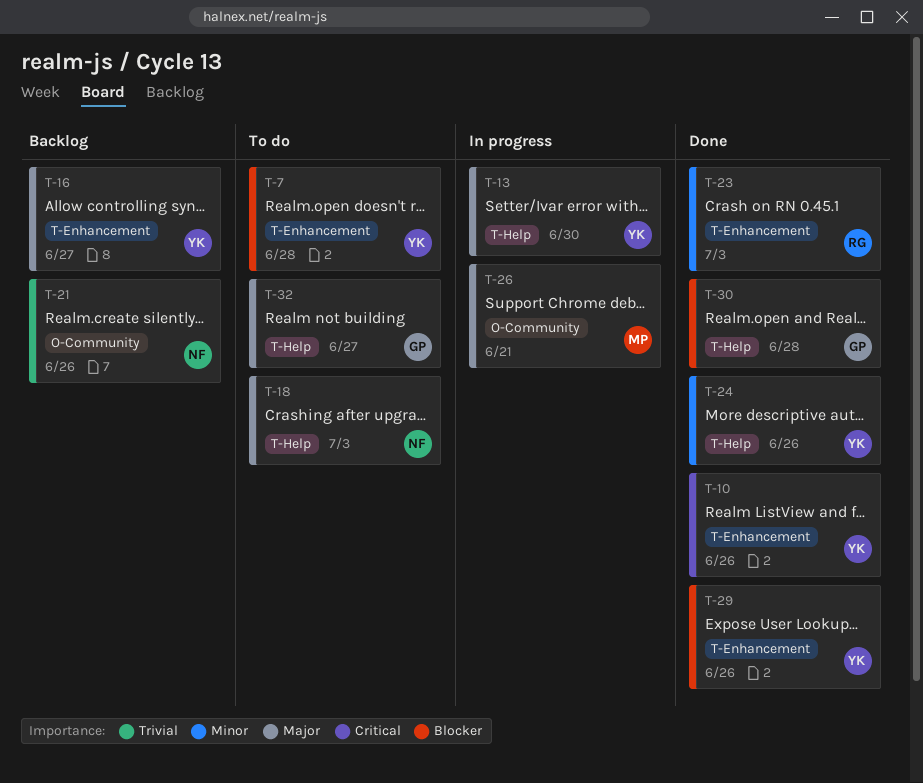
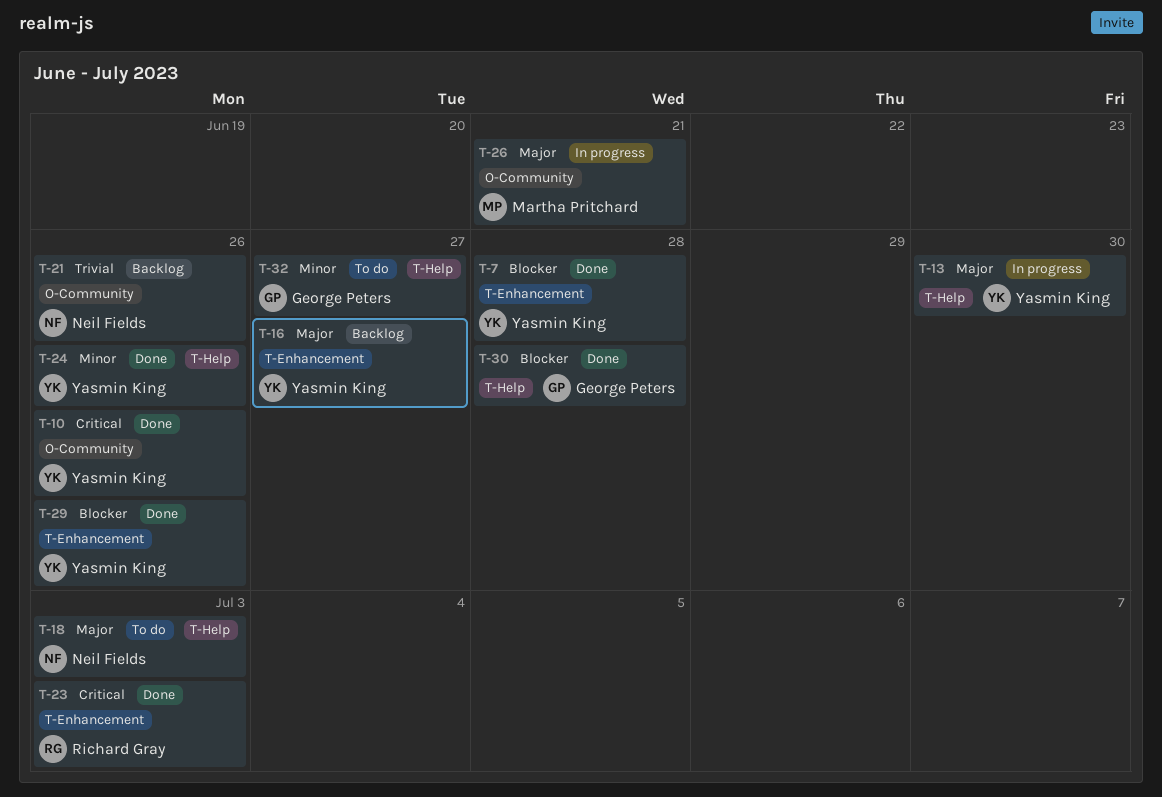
T-7, status: To do -> Done
T-10, label: T-Enhancement -> O-Community
T-23, priority: Minor -> Critical
T-32, priority: Major -> Minor

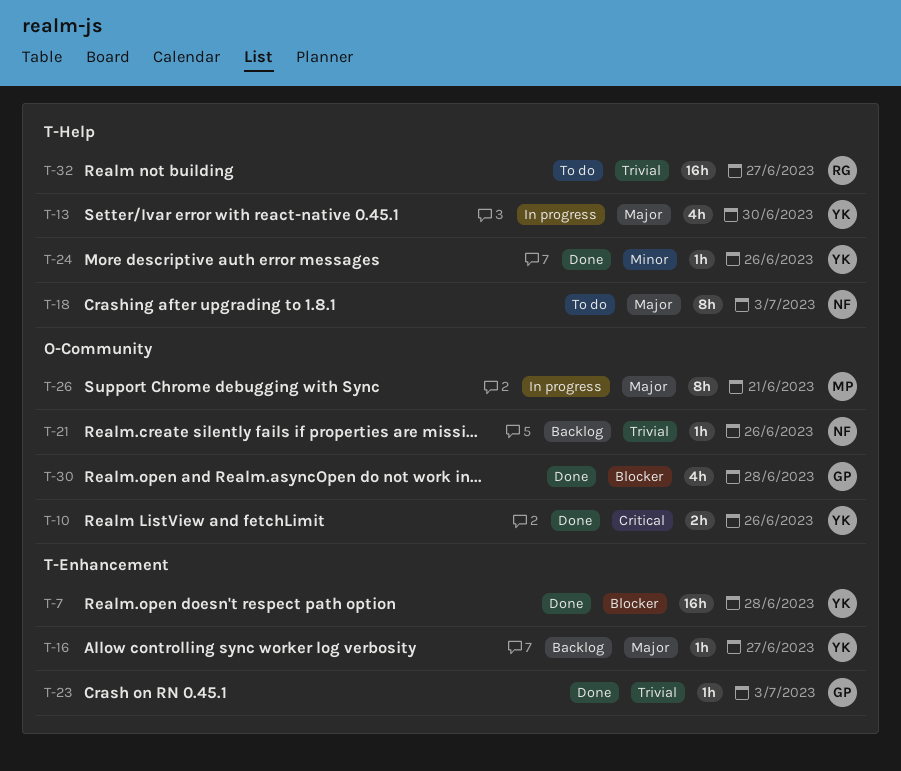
T-23, owner: Richard Gray -> George Peters
T-23, priority: Critical -> Trivial
T-29: present -> none
T-30, label: T-Help -> O-Community
T-32, owner: George Peters -> Richard Gray
T-32, priority: Minor -> Trivial

